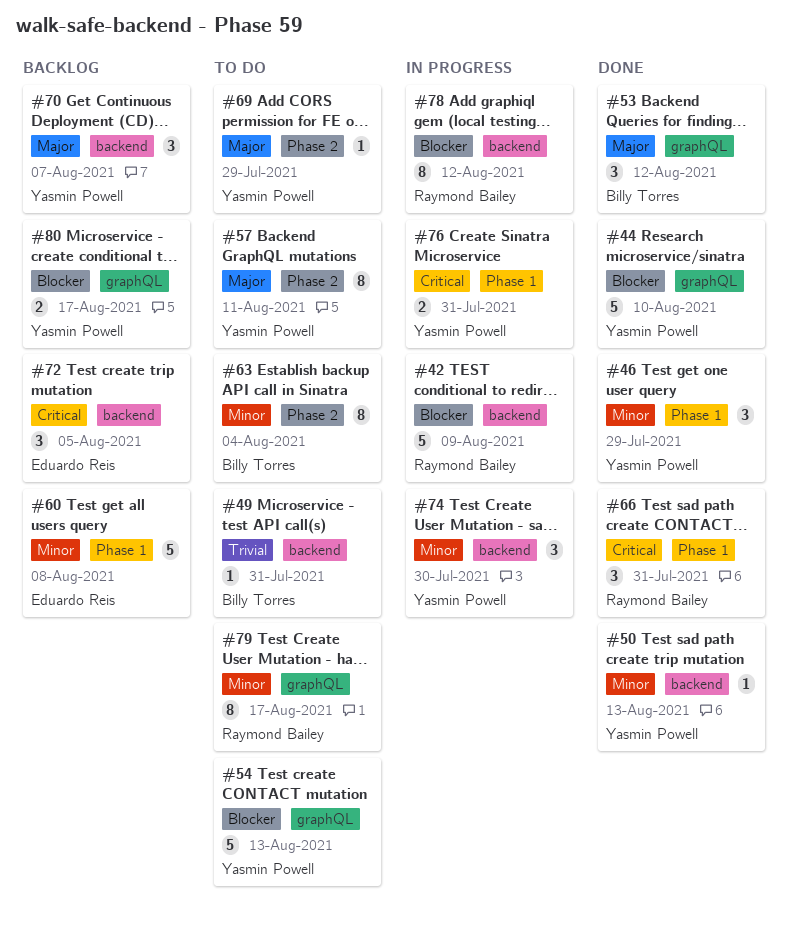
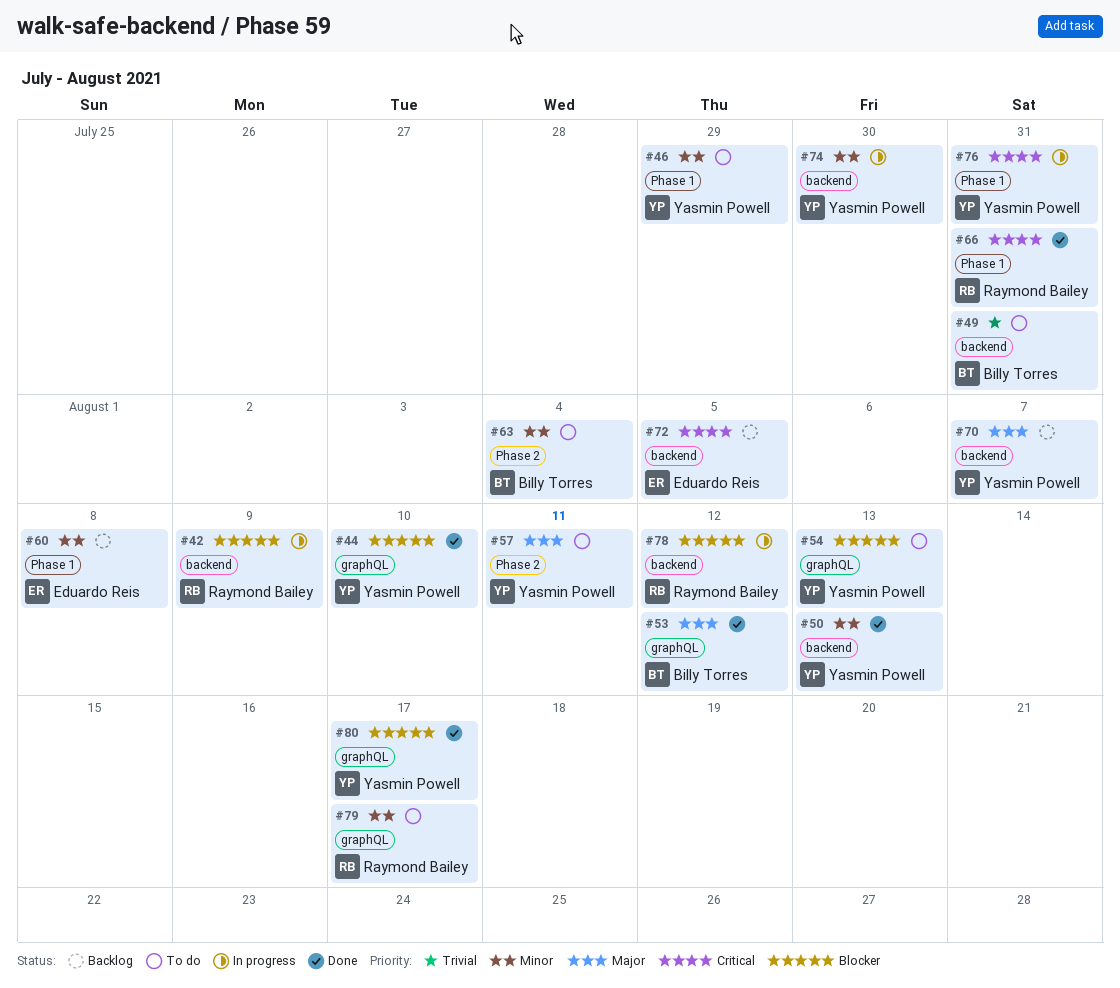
#46, status: Done -> To do
#69: present -> none
#80, status: Backlog -> Done

